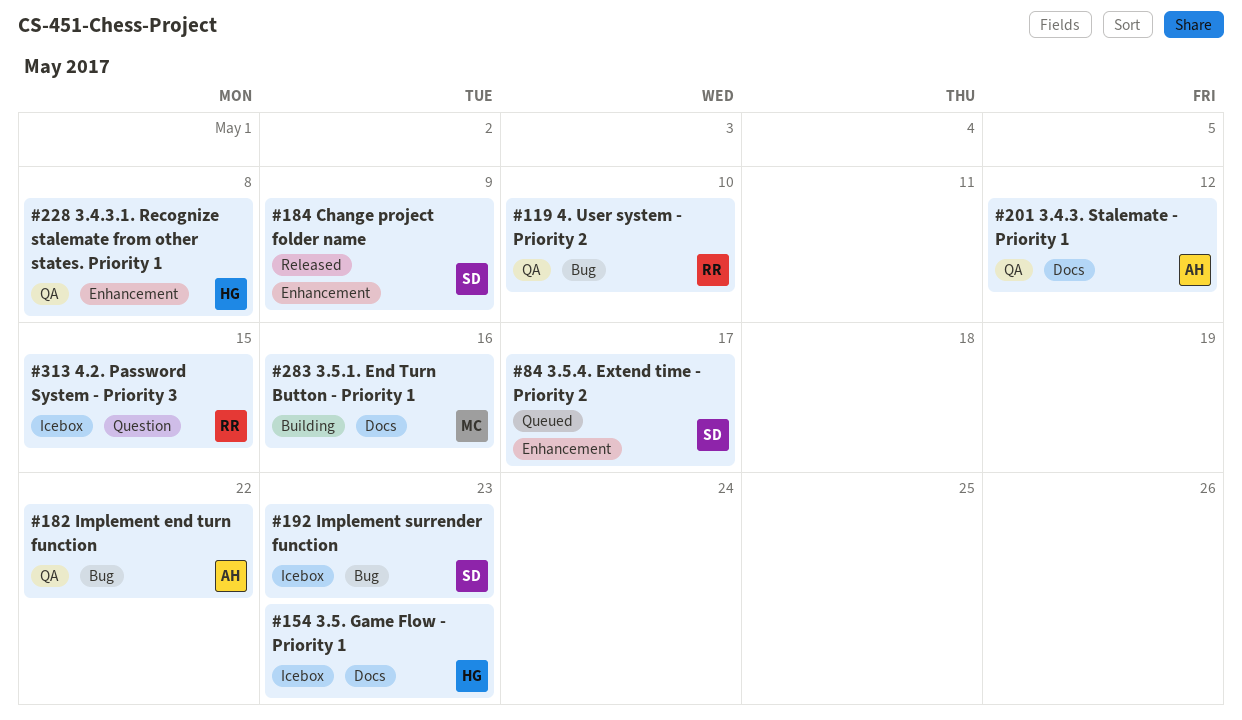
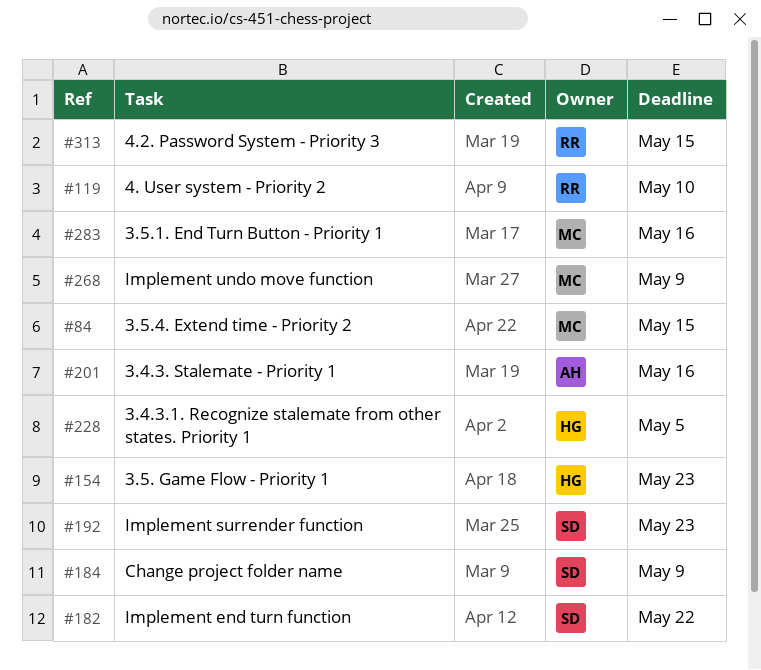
#84, owner: SD -> MC
#84, due: May 17 -> May 15
#182, owner: AH -> SD
#201, due: May 12 -> May 16
#228, due: May 8 -> May 5
#268: none -> present

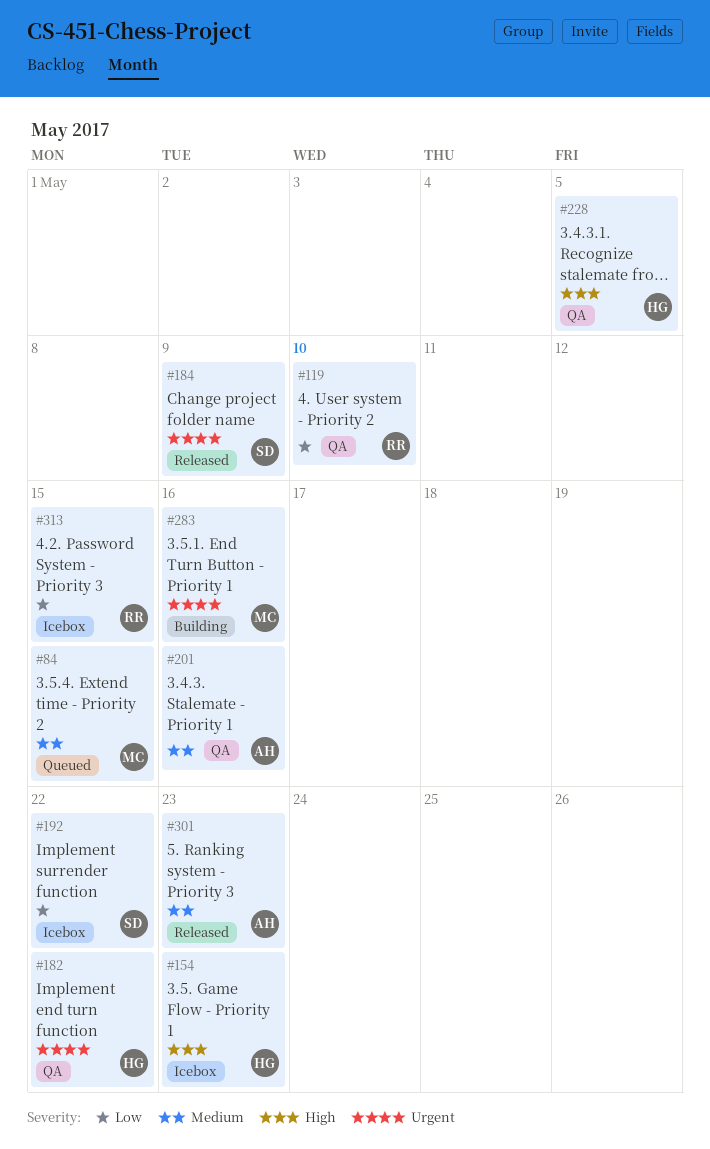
#182, owner: SD -> HG
#192, due: May 23 -> May 22
#268: present -> none
#301: none -> present

